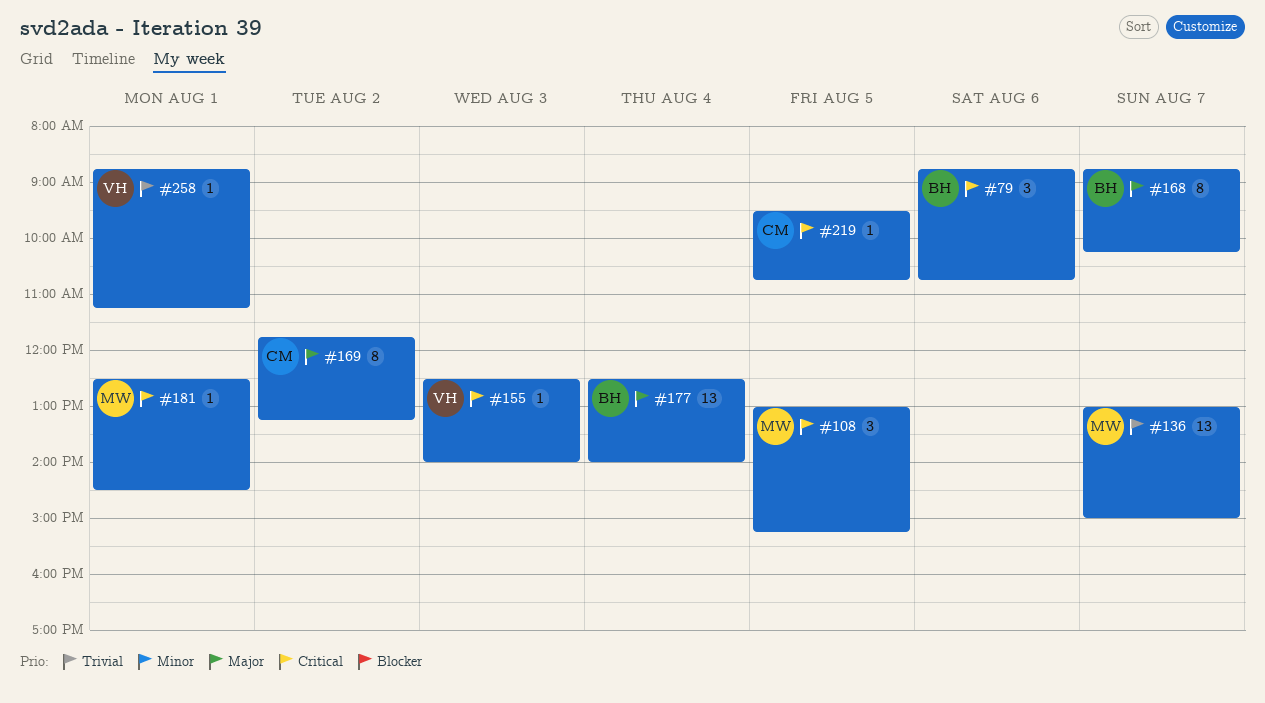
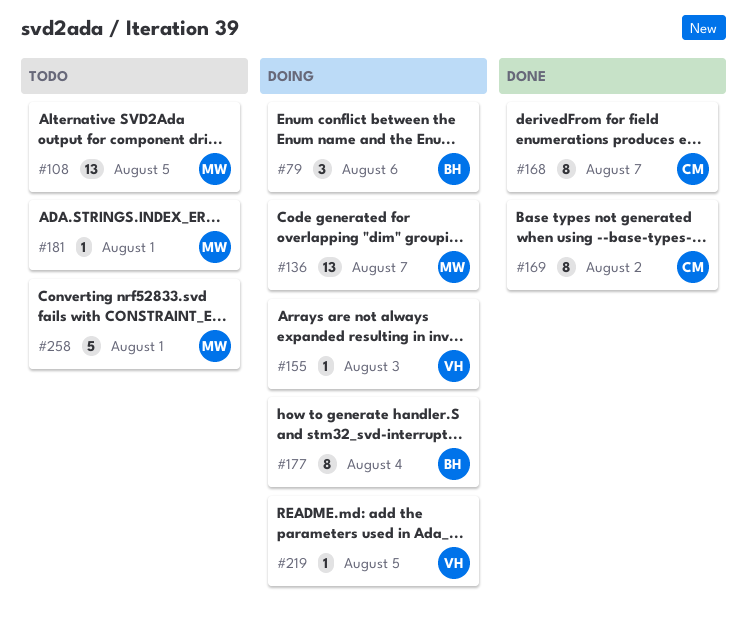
#108, estimate: 3 -> 13
#168, owner: BH -> CM
#177, estimate: 13 -> 8
#219, owner: CM -> VH
#258, owner: VH -> MW
#258, estimate: 1 -> 5

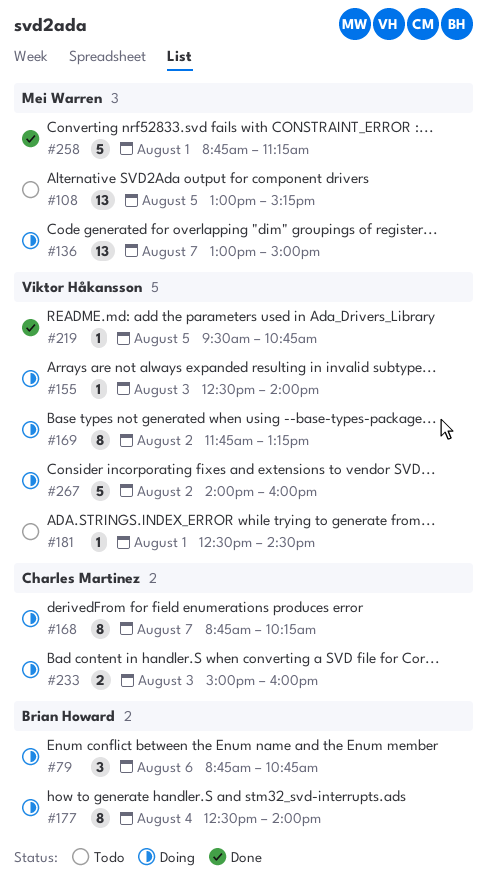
#168, status: Done -> Doing
#169, status: Done -> Doing
#169, owner: Charles Martinez -> Viktor Håkansson
#181, owner: Mei Warren -> Viktor Håkansson
#219, status: Doing -> Done
#233: none -> present
#258, status: Todo -> Done
#267: none -> present

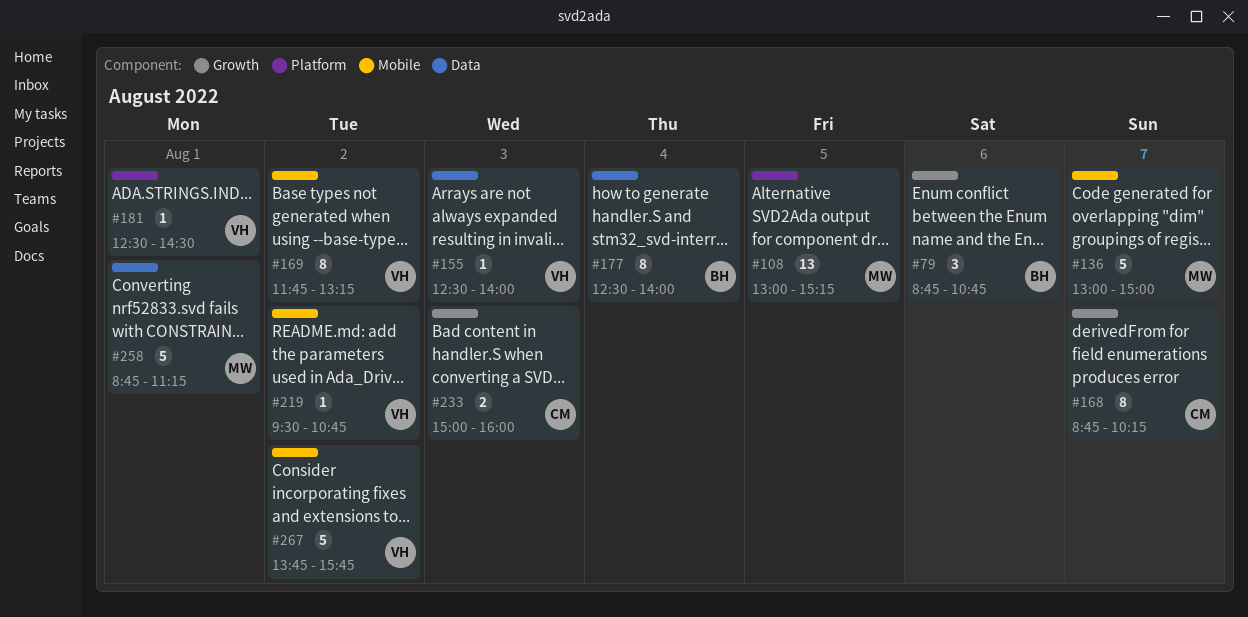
#136, estimate: 13 -> 5
#219, day: Aug 5 -> Aug 2
#267, begins: 14:00 -> 13:45
#267, ends: 16:00 -> 15:45

